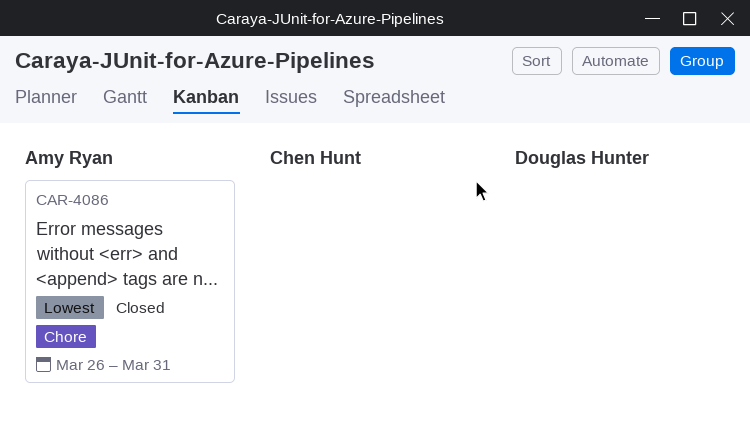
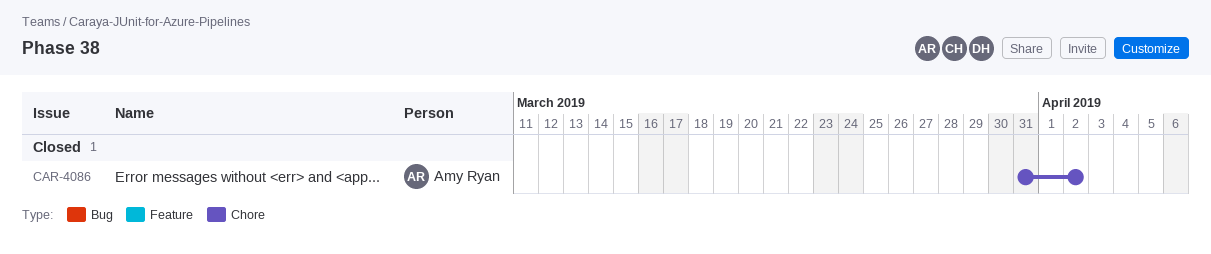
CAR-4086, start: Mar 26 -> Mar 31
CAR-4086, due: Mar 31 -> Apr 2

